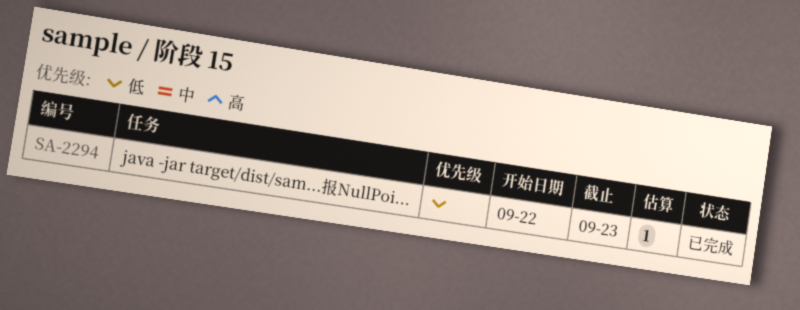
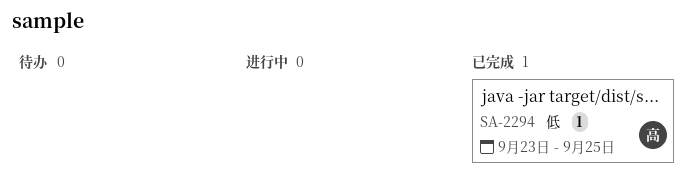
SA-2294, start: Sep 22 -> Sep 23
SA-2294, due: Sep 23 -> Sep 25

